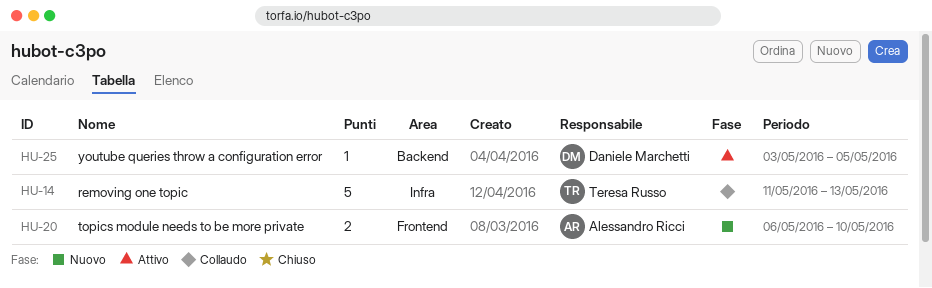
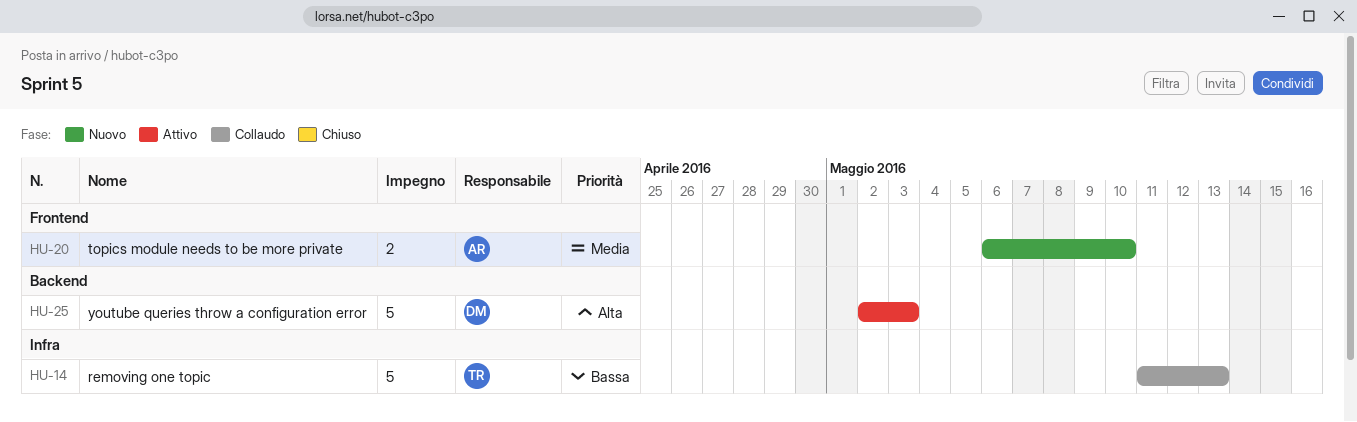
HU-25, estimate: 1 -> 5
HU-25, start: May 3 -> May 2
HU-25, due: May 5 -> May 3

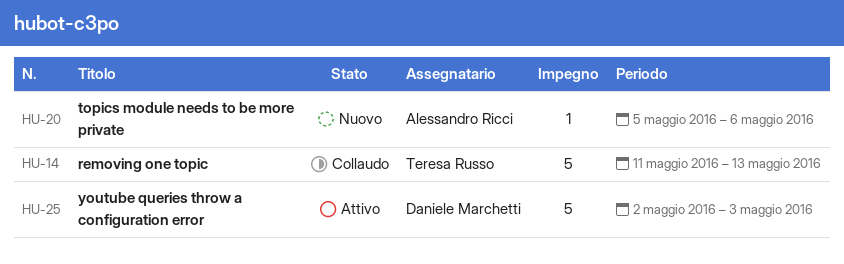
HU-20, estimate: 2 -> 1
HU-20, start: May 6 -> May 5
HU-20, due: May 10 -> May 6

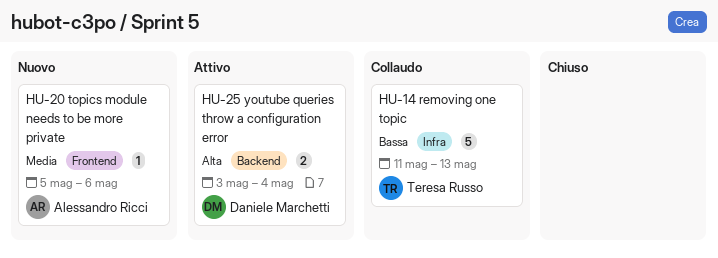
HU-25, estimate: 5 -> 2
HU-25, start: May 2 -> May 3
HU-25, due: May 3 -> May 4

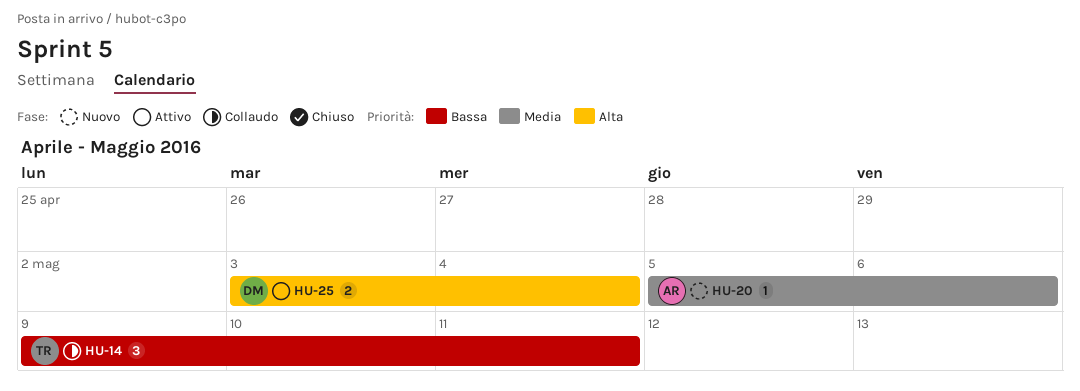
HU-14, estimate: 5 -> 3
HU-14, start: May 11 -> May 9
HU-14, due: May 13 -> May 11

